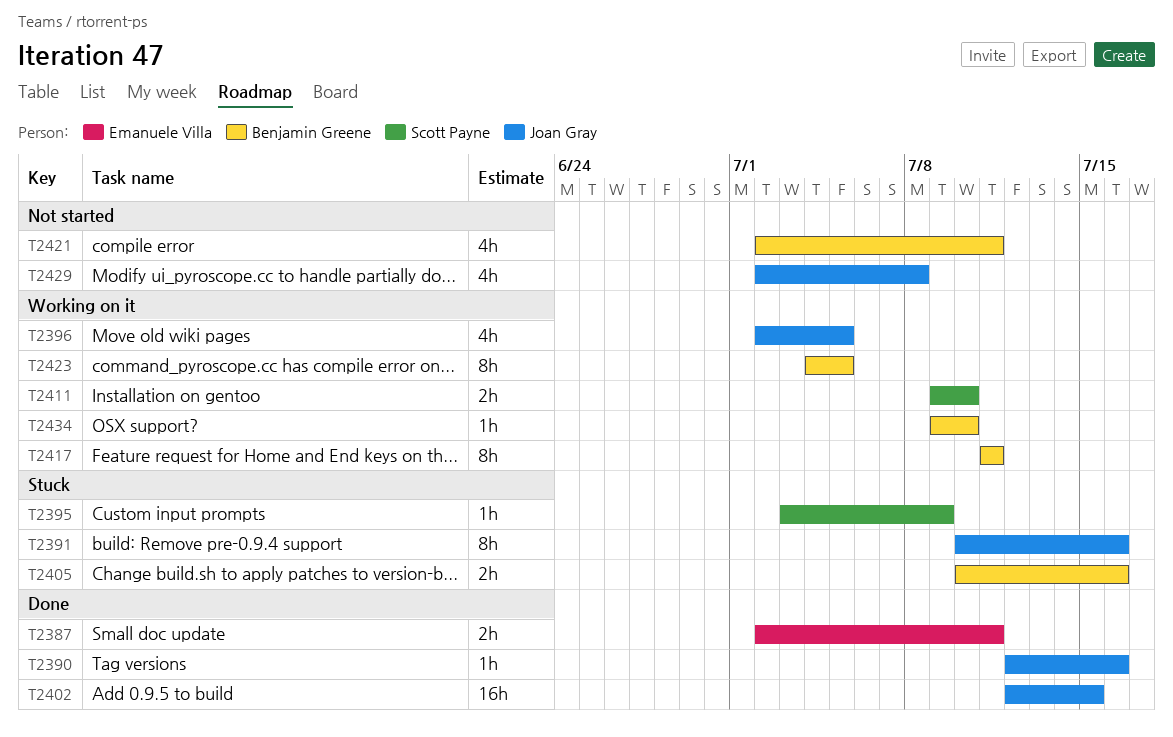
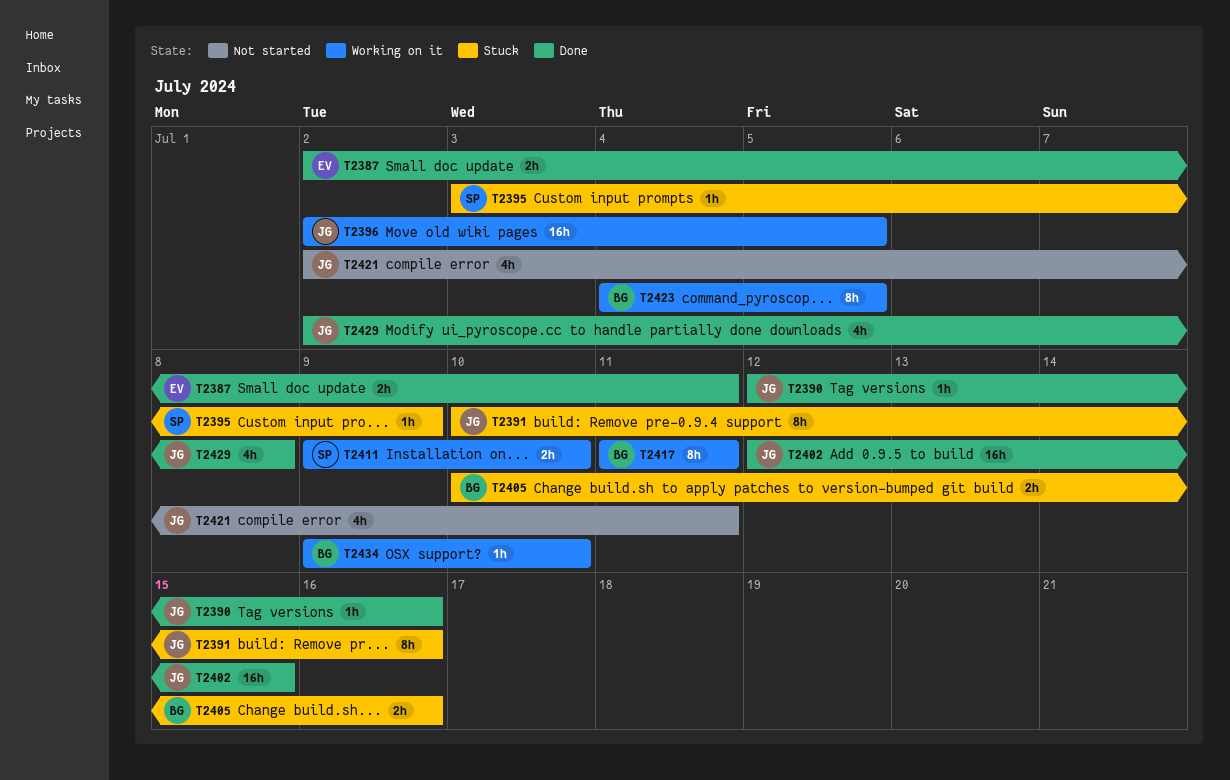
T2396, estimate: 4h -> 16h
T2421, owner: Benjamin Greene -> Joan Gray
T2429, status: Not started -> Done

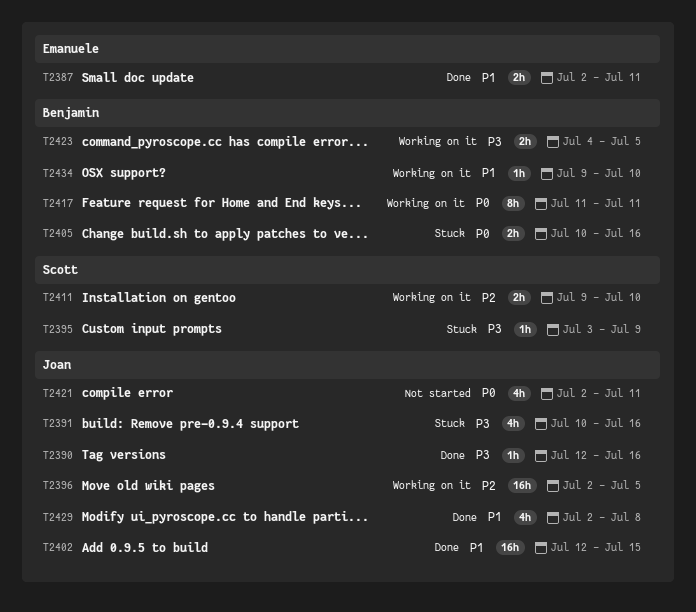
T2391, estimate: 8h -> 4h
T2423, estimate: 8h -> 2h

